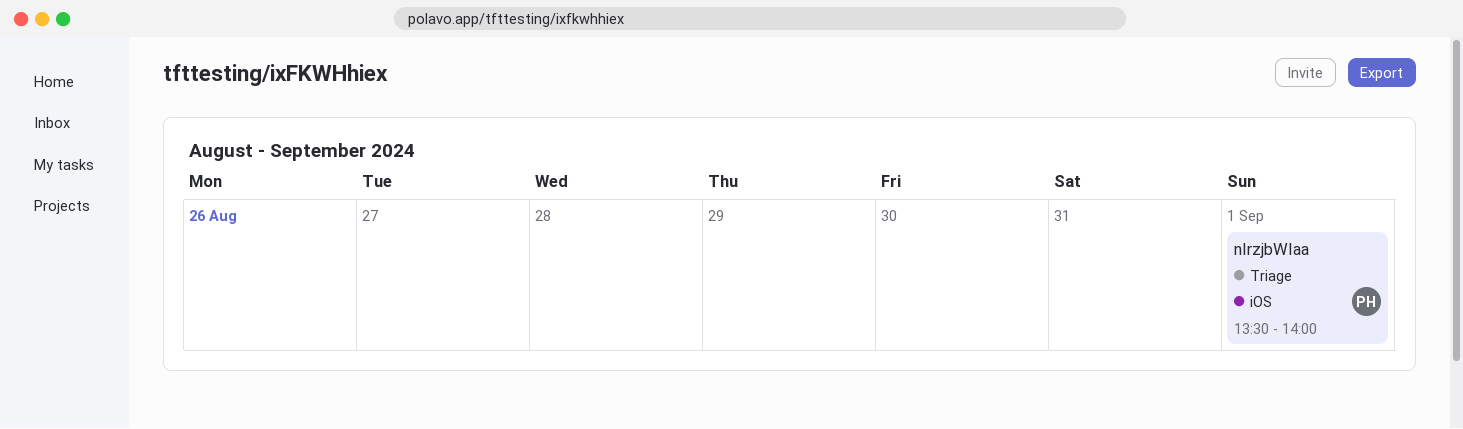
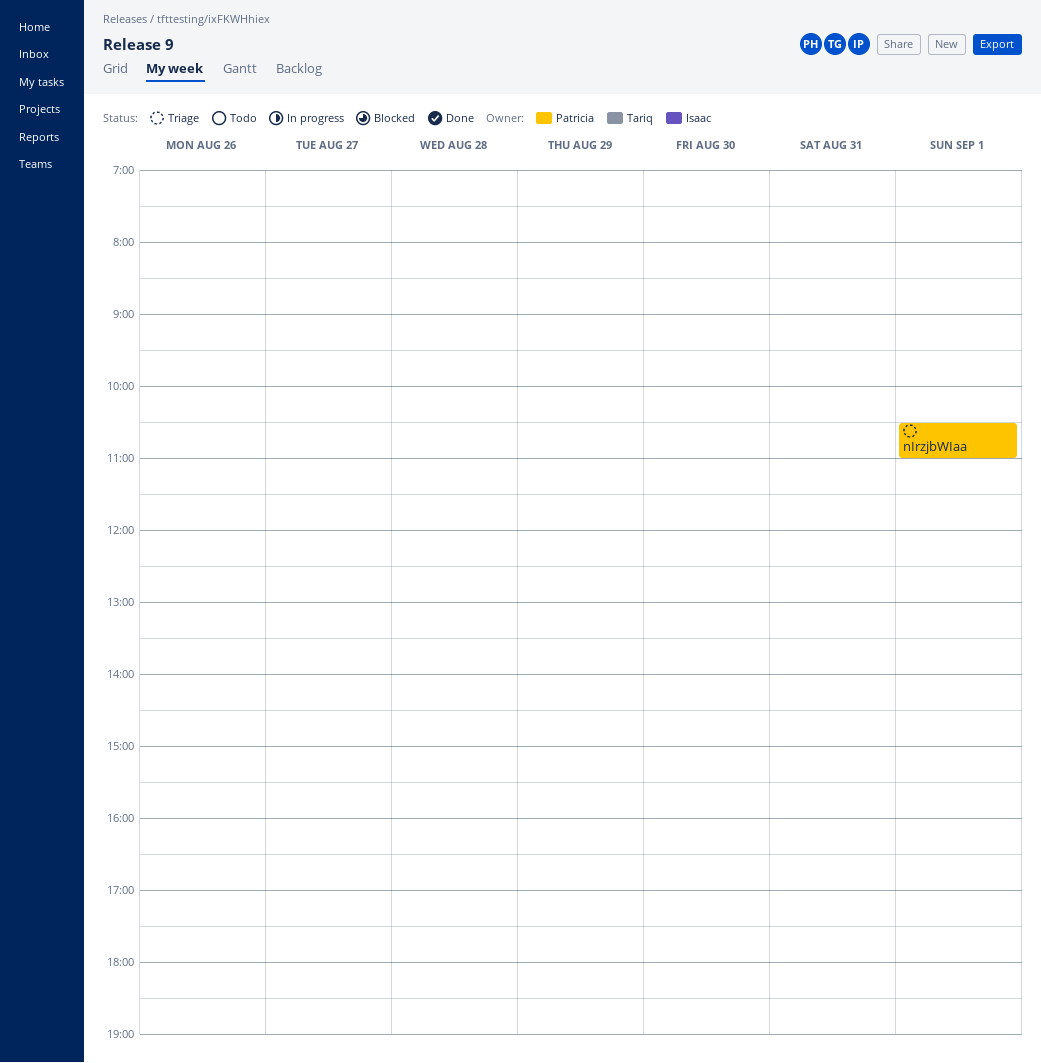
nIrzjbWIaa, begins: 13:30 -> 10:30
nIrzjbWIaa, ends: 14:00 -> 11:00

